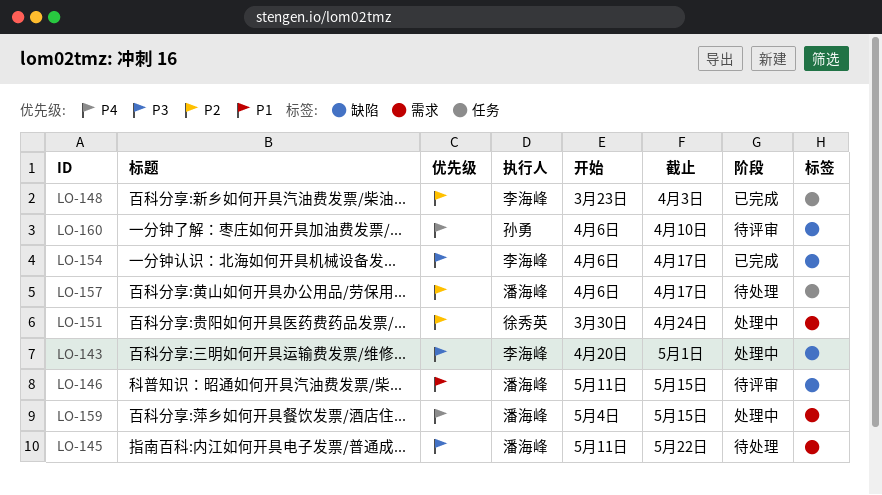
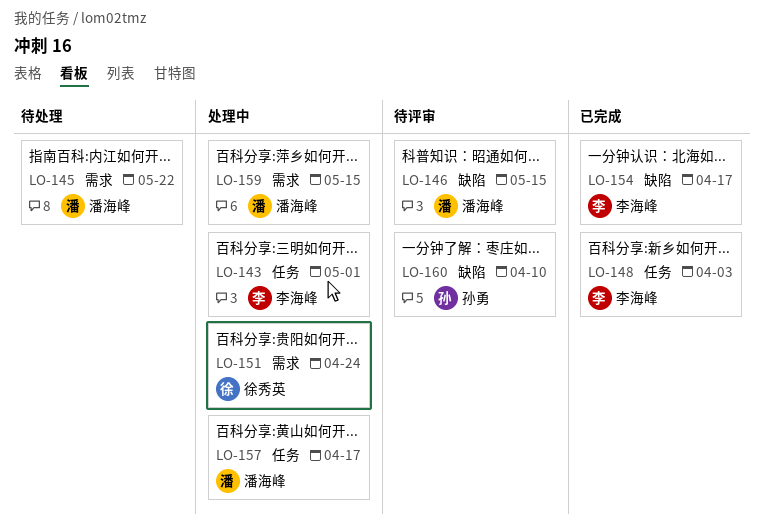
LO-143, label: 缺陷 -> 任务
LO-157, status: 待处理 -> 处理中

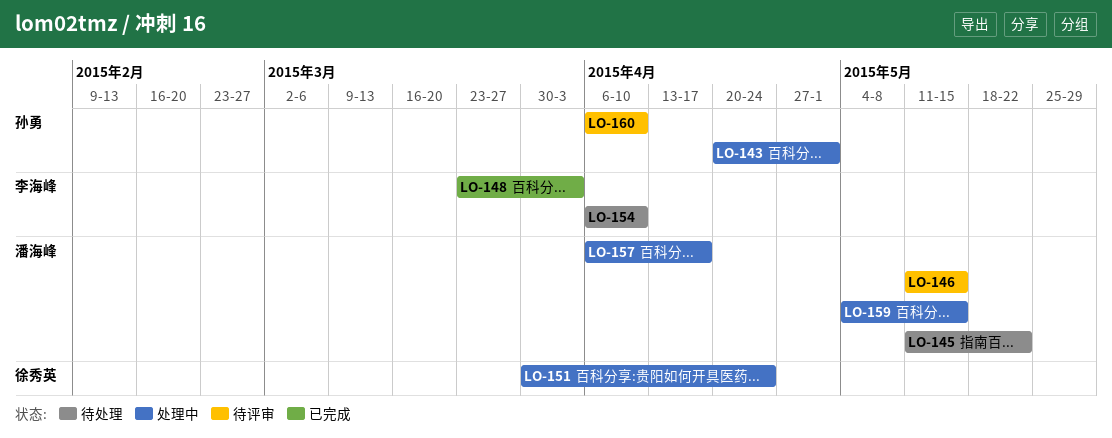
LO-143, owner: 李海峰 -> 孙勇
LO-154, status: 已完成 -> 待处理
LO-154, due: Apr 17 -> Apr 10

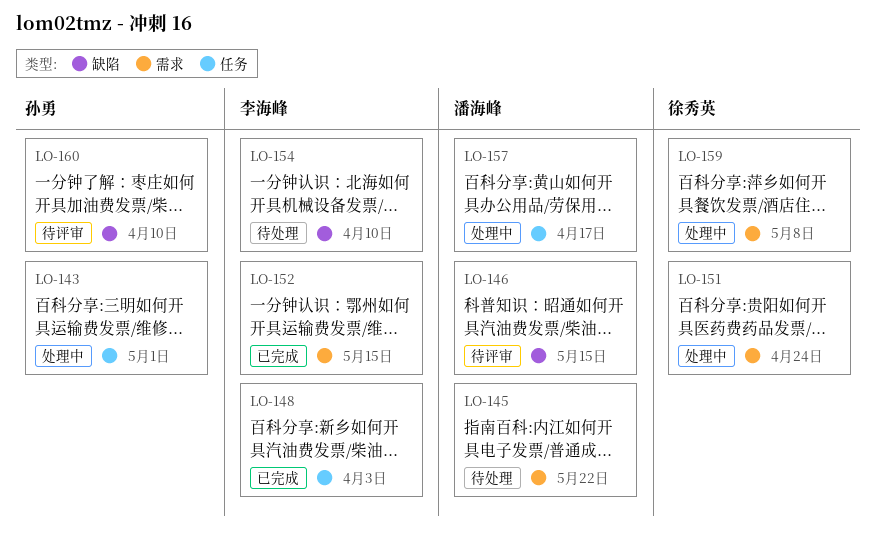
LO-152: none -> present
LO-159, owner: 潘海峰 -> 徐秀英
LO-159, due: May 15 -> May 8

